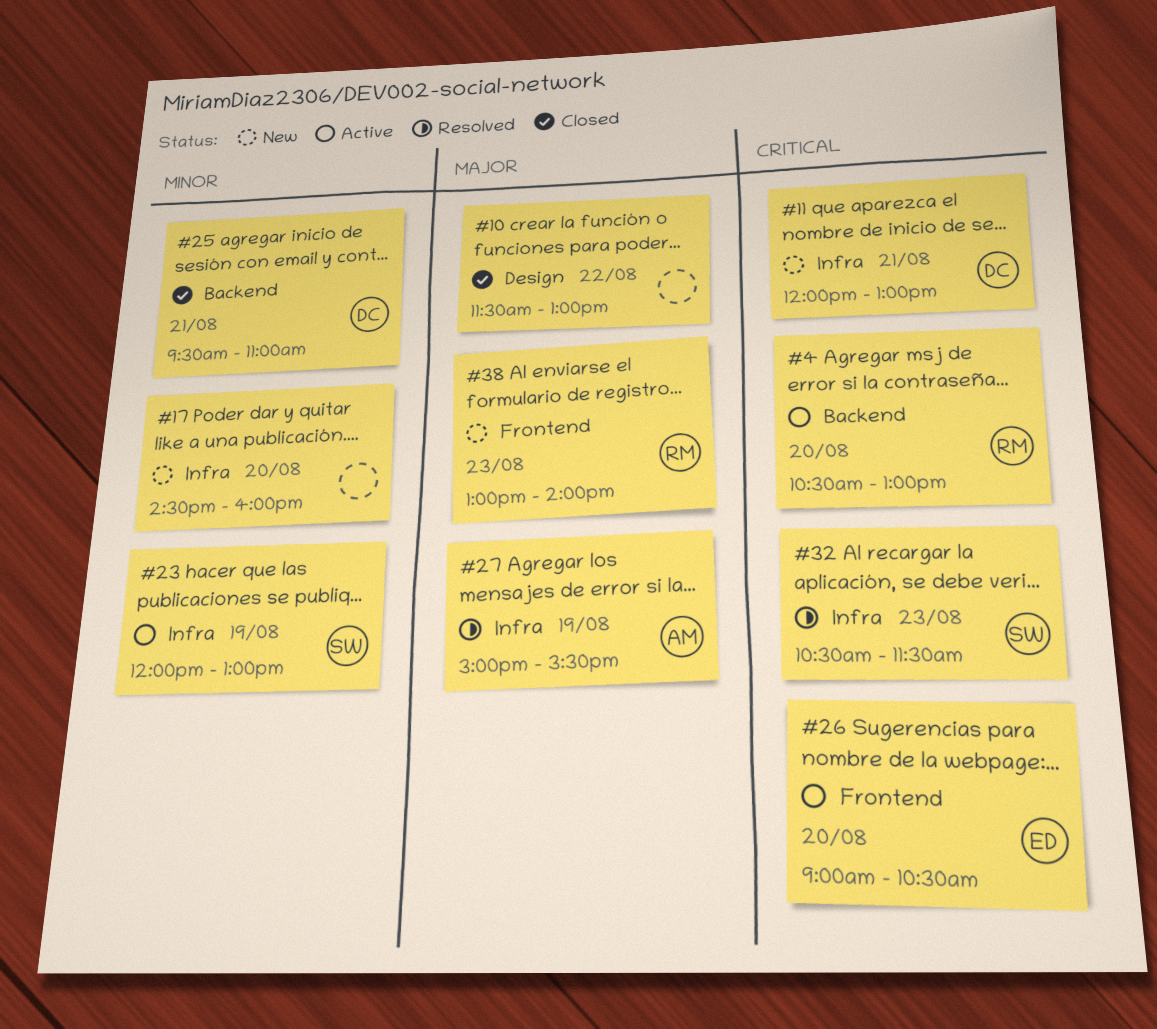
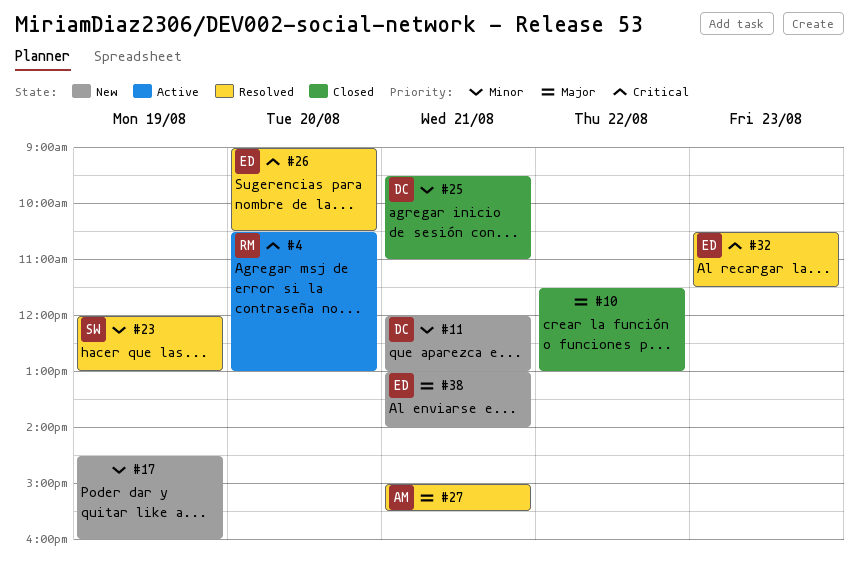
#11, priority: Critical -> Minor
#17, day: Aug 20 -> Aug 19
#23, status: Active -> Resolved
#26, status: Active -> Resolved
#27, day: Aug 19 -> Aug 21
#32, owner: SW -> ED
#38, owner: RM -> ED
#38, day: Aug 23 -> Aug 21

